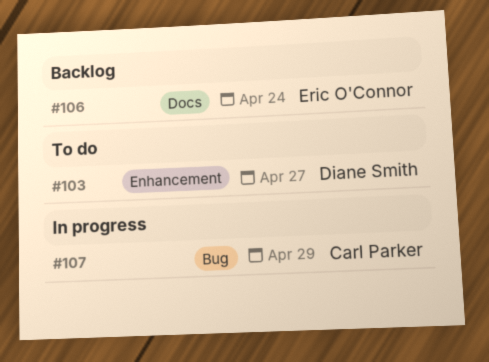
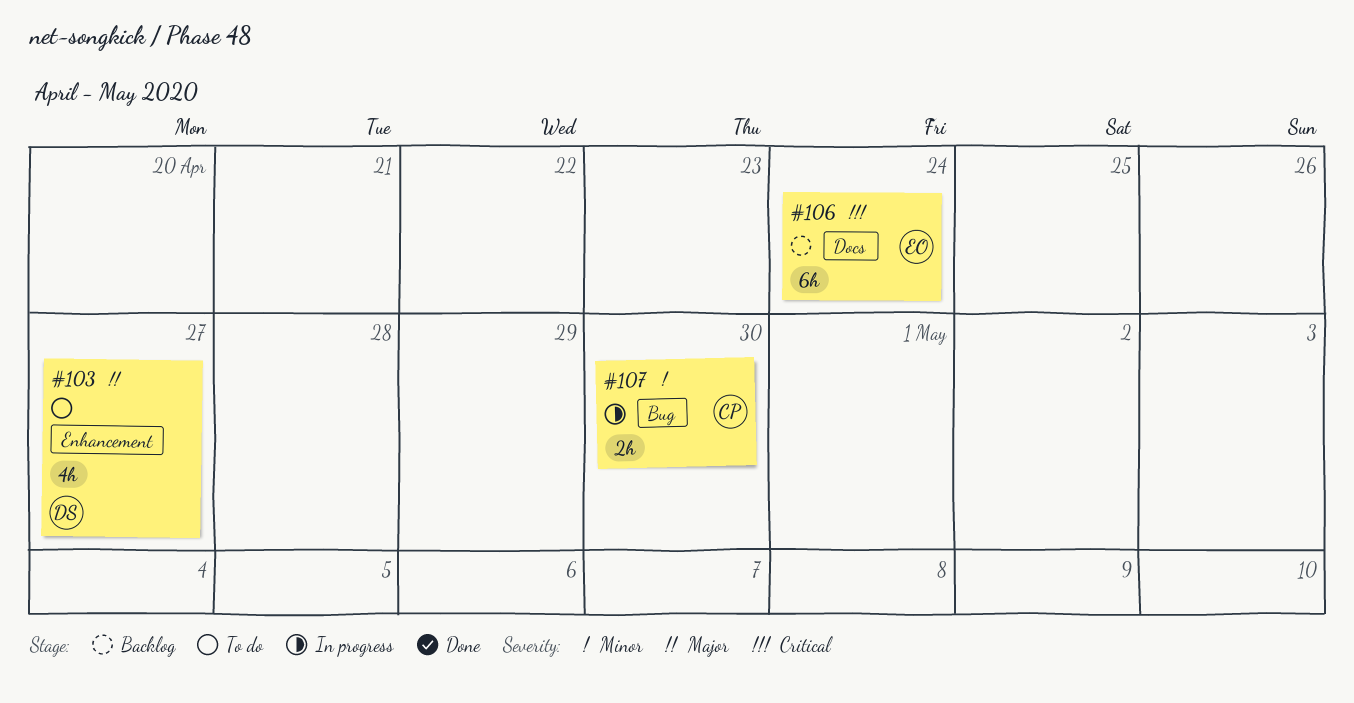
#107, due: Apr 29 -> Apr 30

